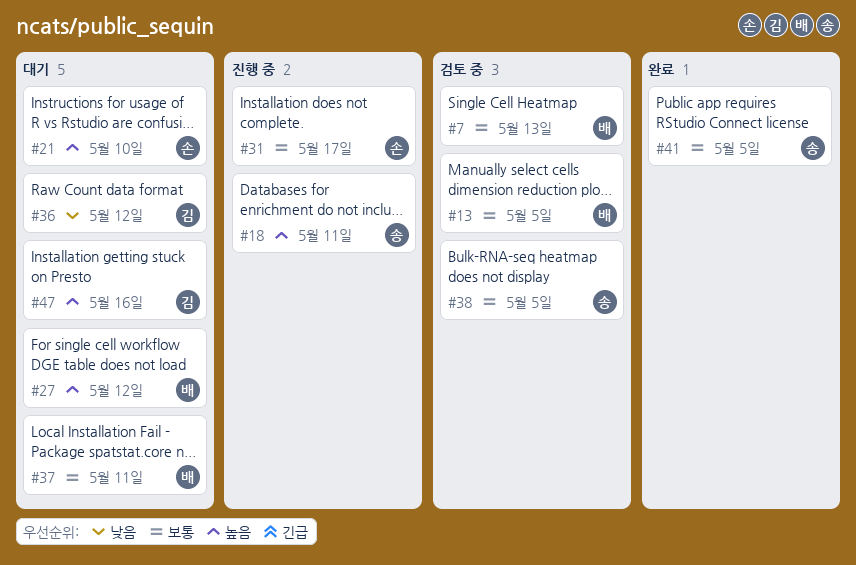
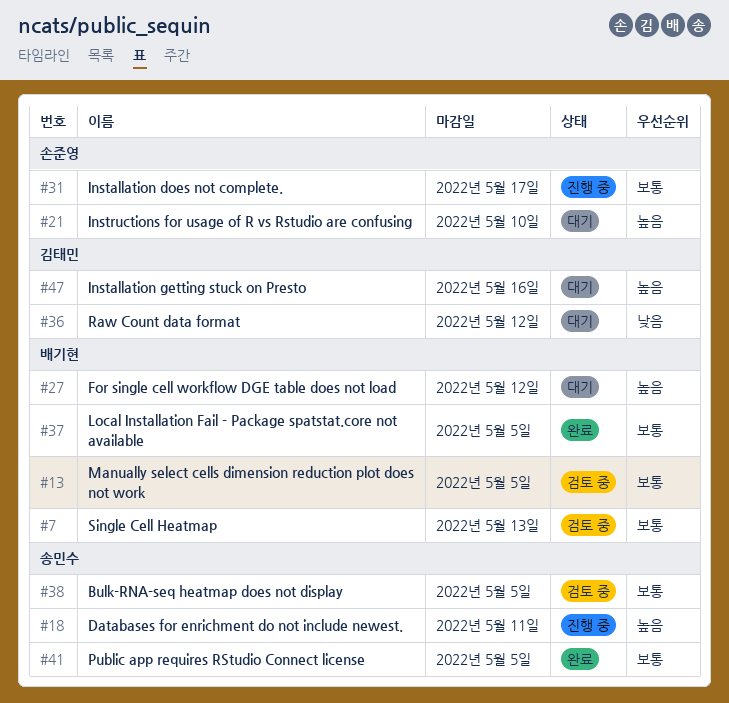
#37, status: 대기 -> 완료
#37, due: May 11 -> May 5

